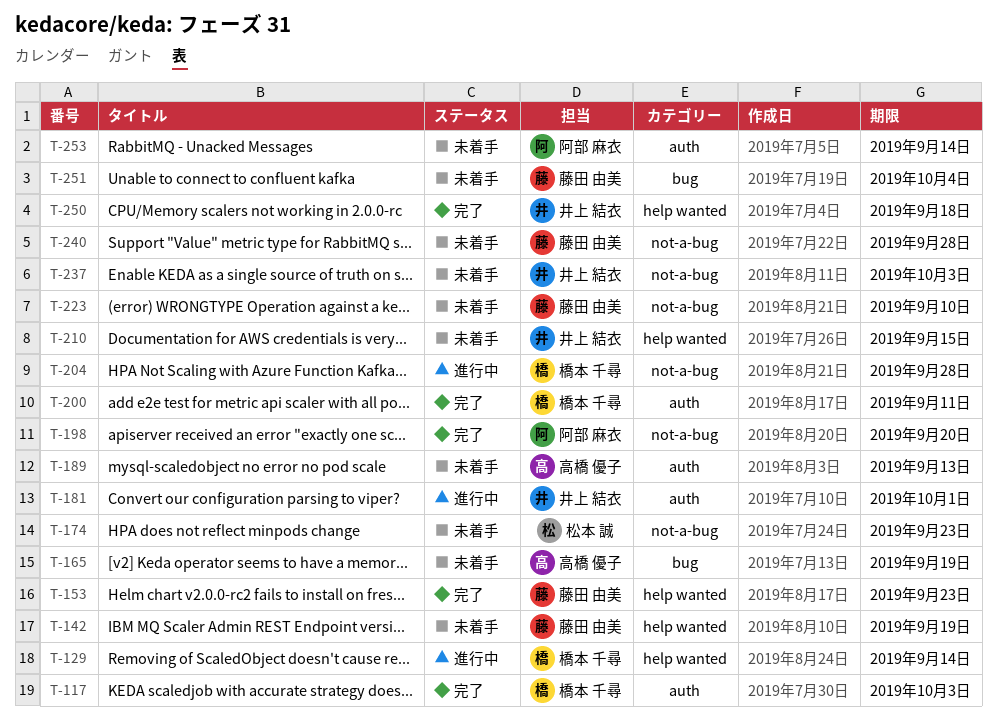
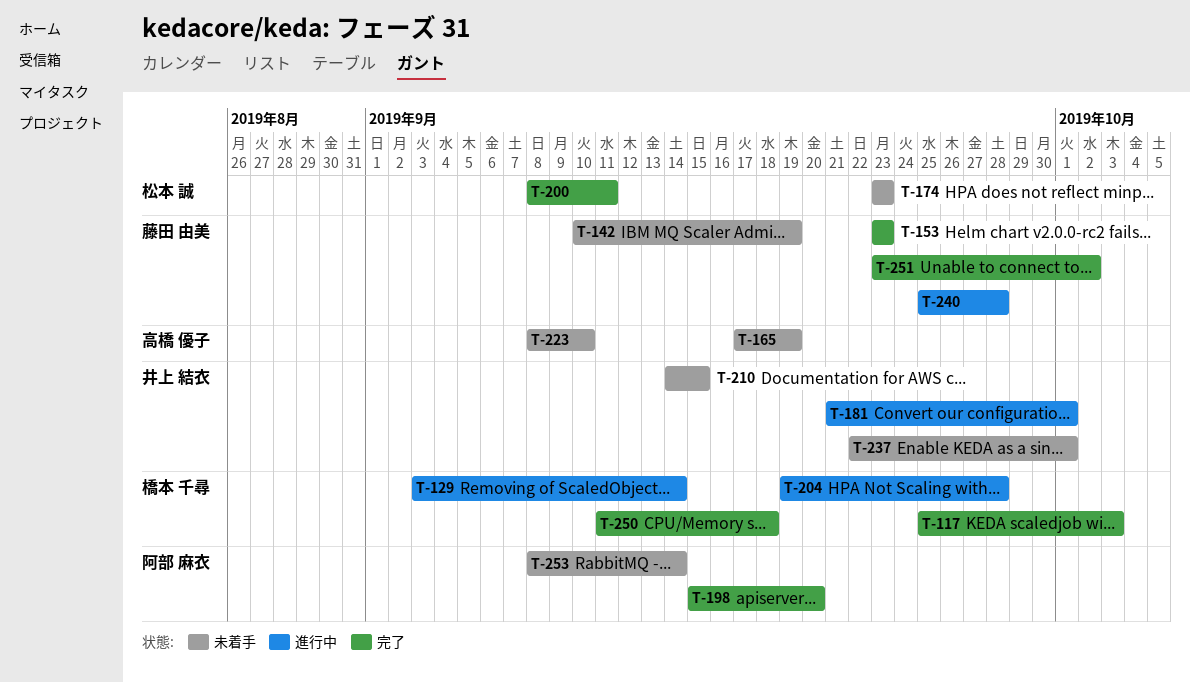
T-189: present -> none
T-200, owner: 橋本 千尋 -> 松本 誠
T-223, owner: 藤田 由美 -> 高橋 優子
T-237, due: Oct 3 -> Oct 1
T-240, status: 未着手 -> 進行中
T-250, owner: 井上 結衣 -> 橋本 千尋
T-251, status: 未着手 -> 完了
T-251, due: Oct 4 -> Oct 2

